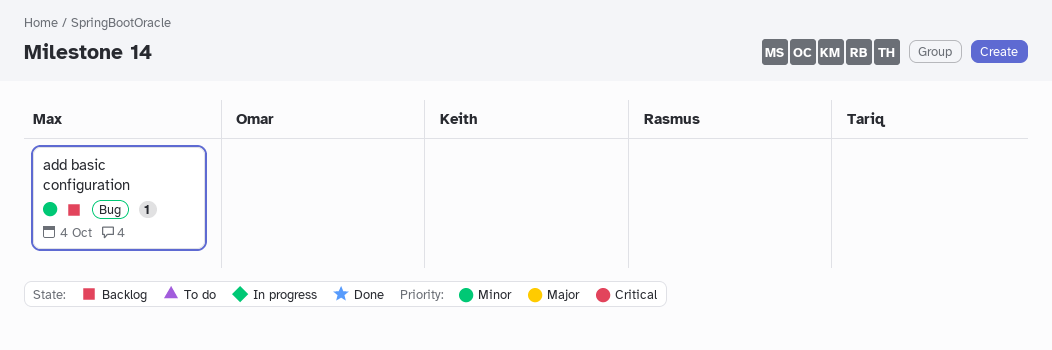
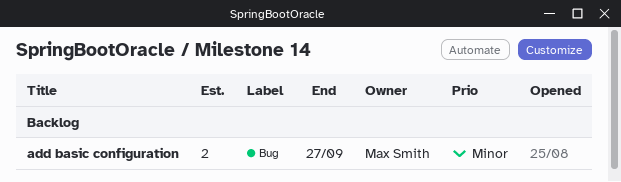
add basic configuration, estimate: 1 -> 2
add basic configuration, due: Oct 4 -> Sep 27

